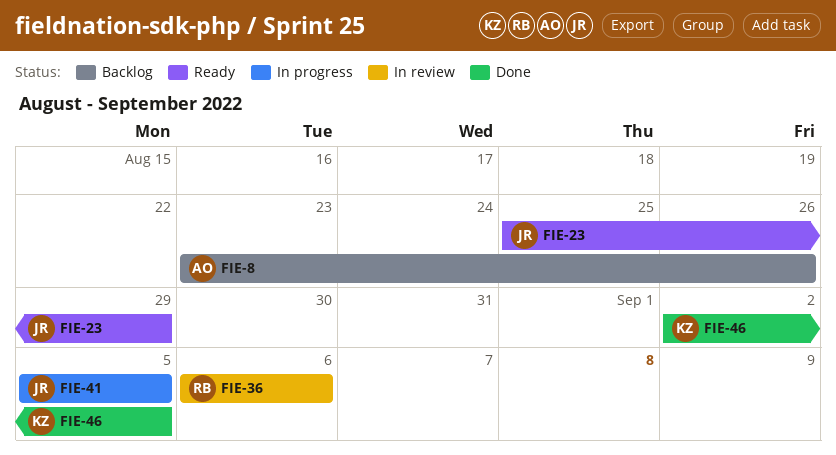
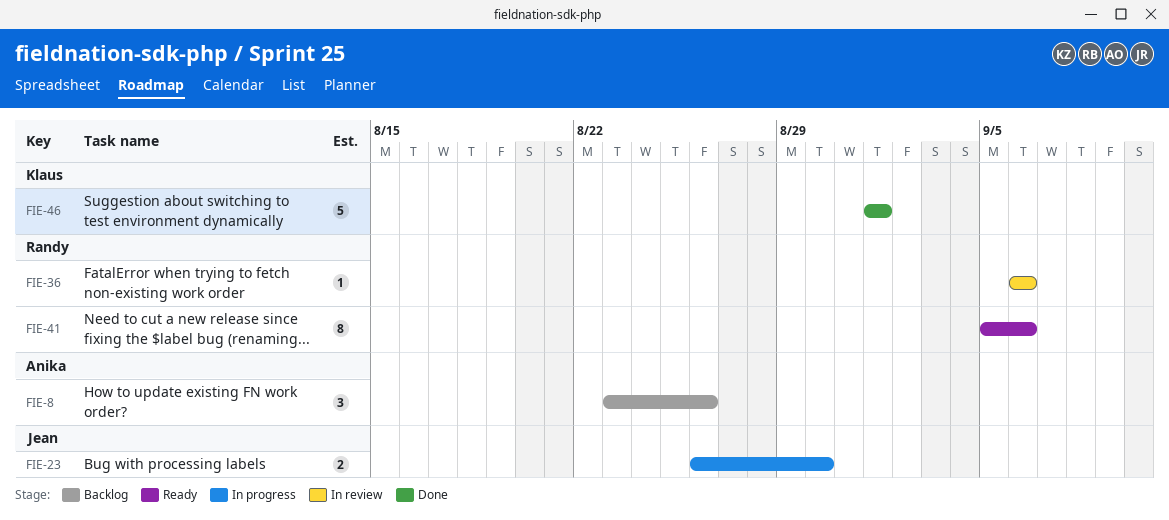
FIE-23, status: Ready -> In progress
FIE-23, start: Aug 25 -> Aug 26
FIE-23, due: Aug 29 -> Aug 30
FIE-41, status: In progress -> Ready
FIE-41, owner: Jean -> Randy
FIE-41, due: Sep 5 -> Sep 6
FIE-46, start: Sep 2 -> Sep 1
FIE-46, due: Sep 5 -> Sep 1

